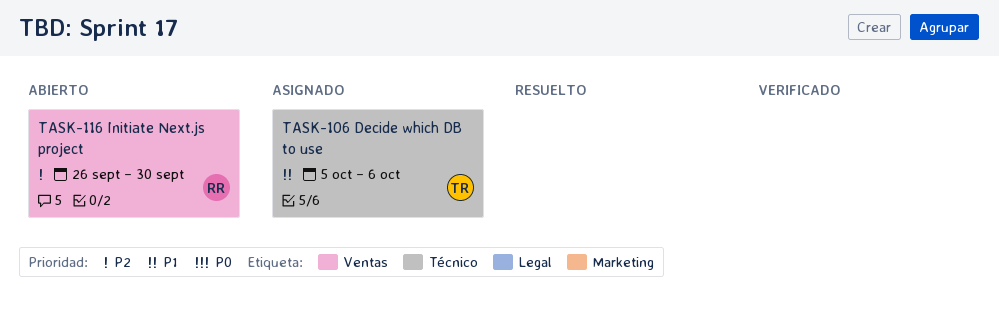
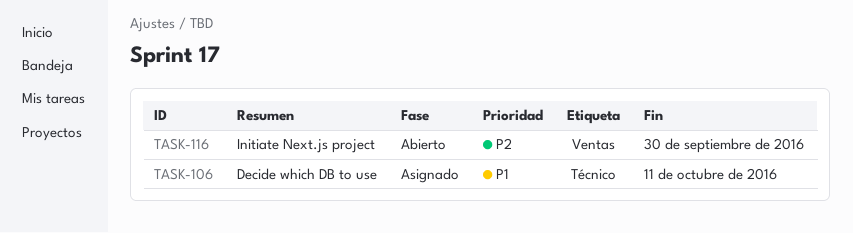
TASK-106, due: Oct 6 -> Oct 11

